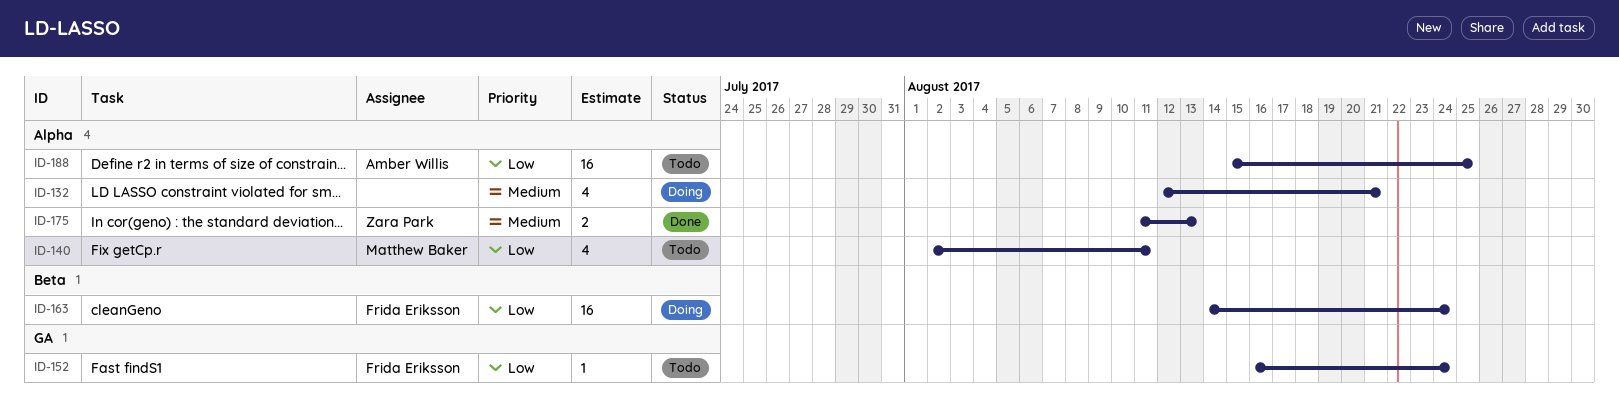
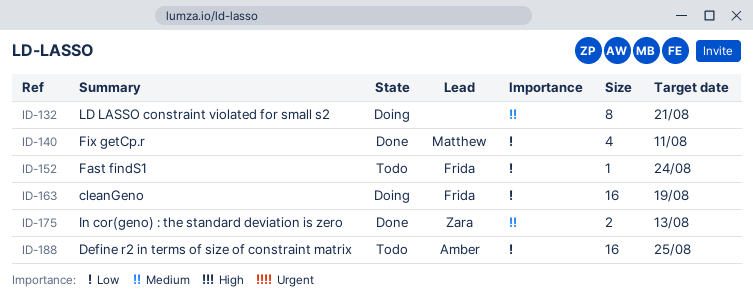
ID-132, estimate: 4 -> 8
ID-140, status: Todo -> Done
ID-163, due: Aug 24 -> Aug 19

